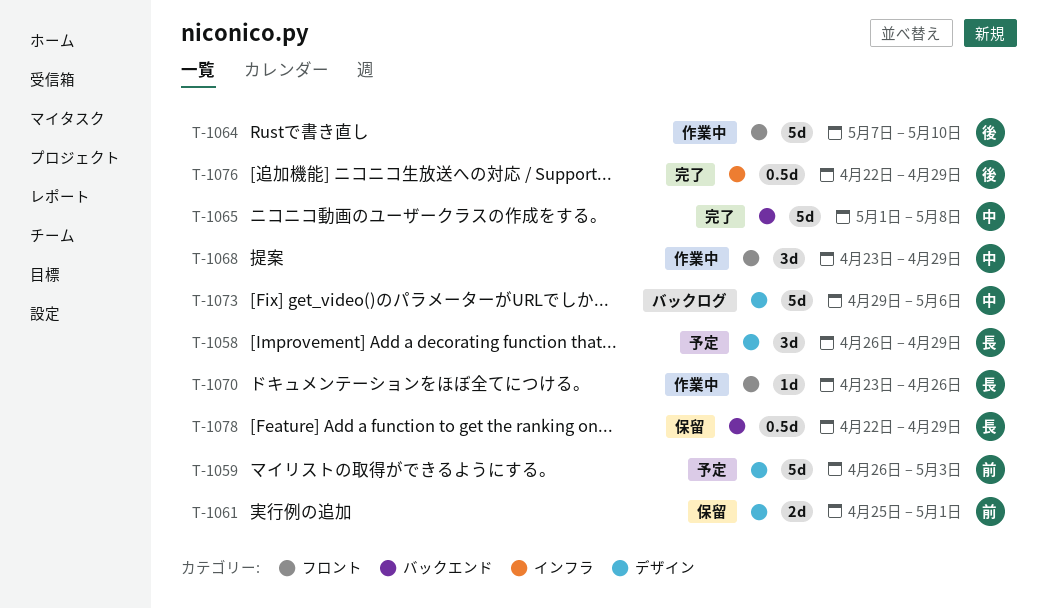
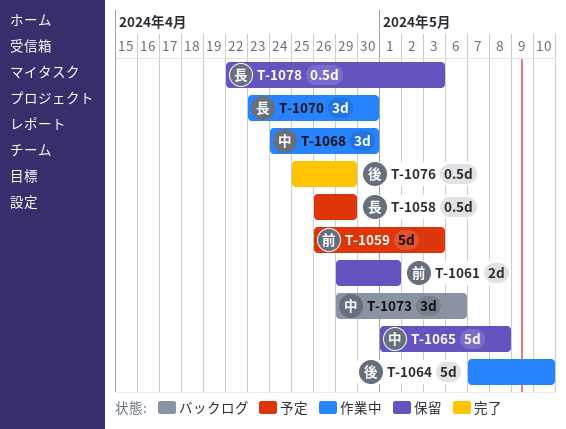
T-1058, estimate: 3d -> 0.5d
T-1061, start: Apr 25 -> Apr 29
T-1065, status: 完了 -> 保留
T-1068, start: Apr 23 -> Apr 24
T-1068, due: Apr 29 -> Apr 30
T-1070, estimate: 1d -> 3d
T-1070, due: Apr 26 -> Apr 30
T-1073, estimate: 5d -> 3d
T-1076, start: Apr 22 -> Apr 25
T-1078, due: Apr 29 -> May 3

